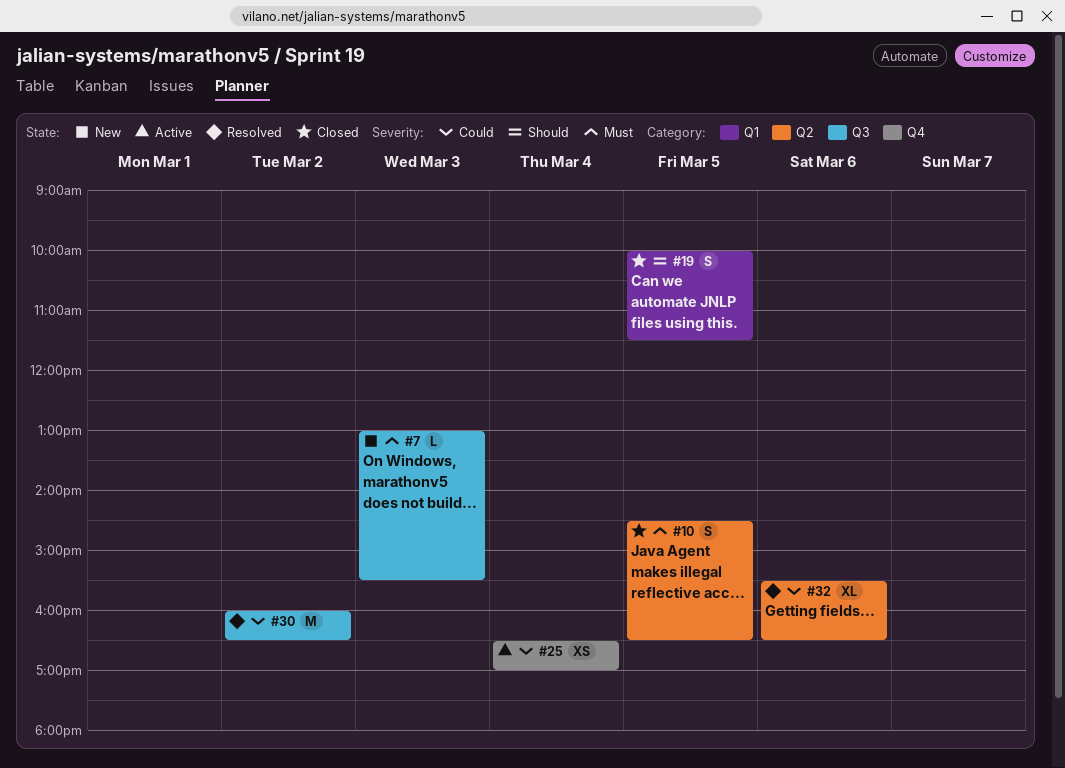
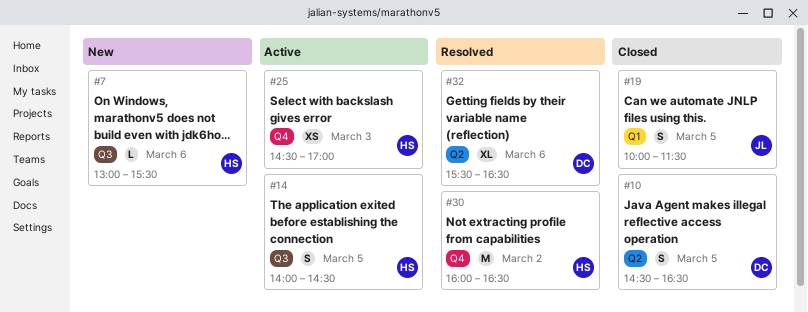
#7, day: Mar 3 -> Mar 6
#14: none -> present
#25, day: Mar 4 -> Mar 3
#25, begins: 16:30 -> 14:30
#30, label: Q3 -> Q4

